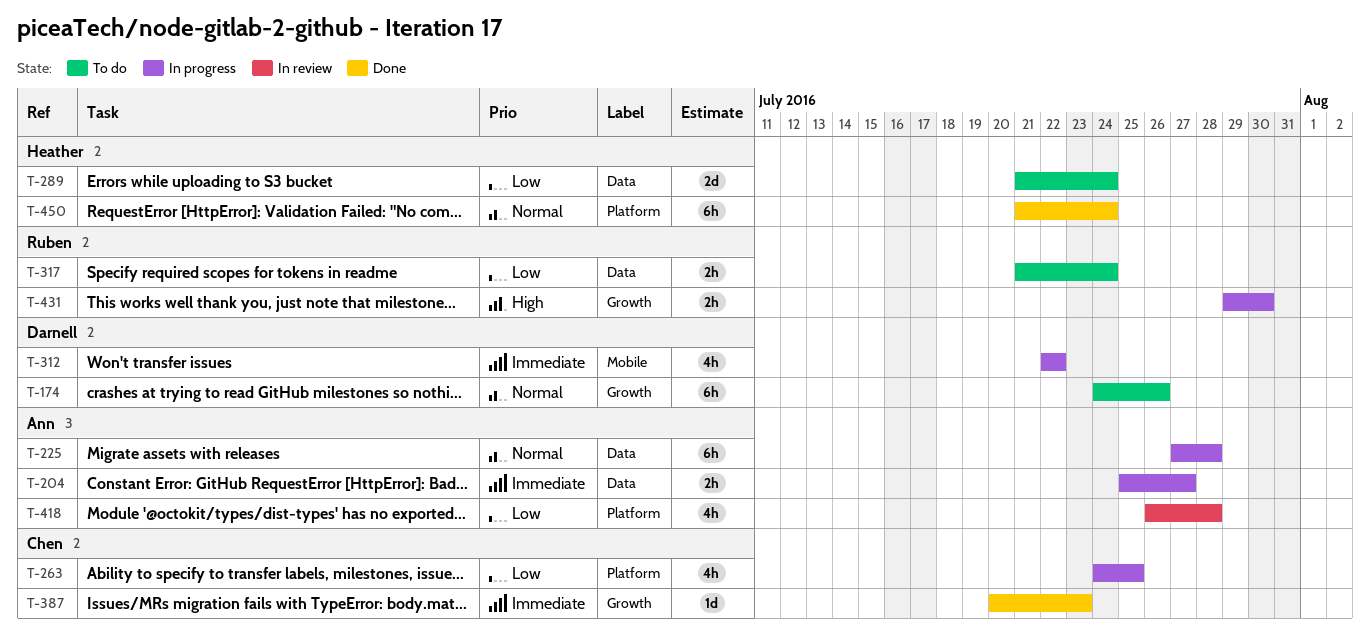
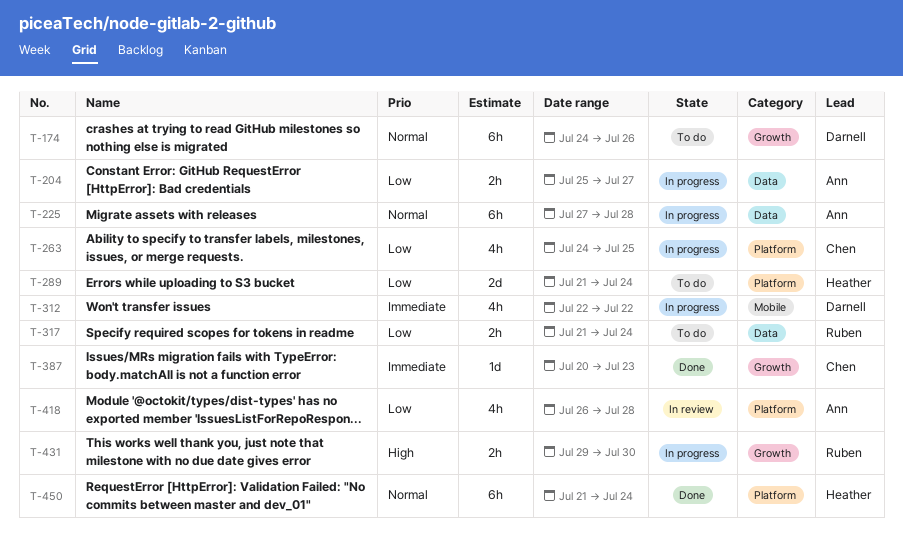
T-204, priority: Immediate -> Low
T-289, label: Data -> Platform

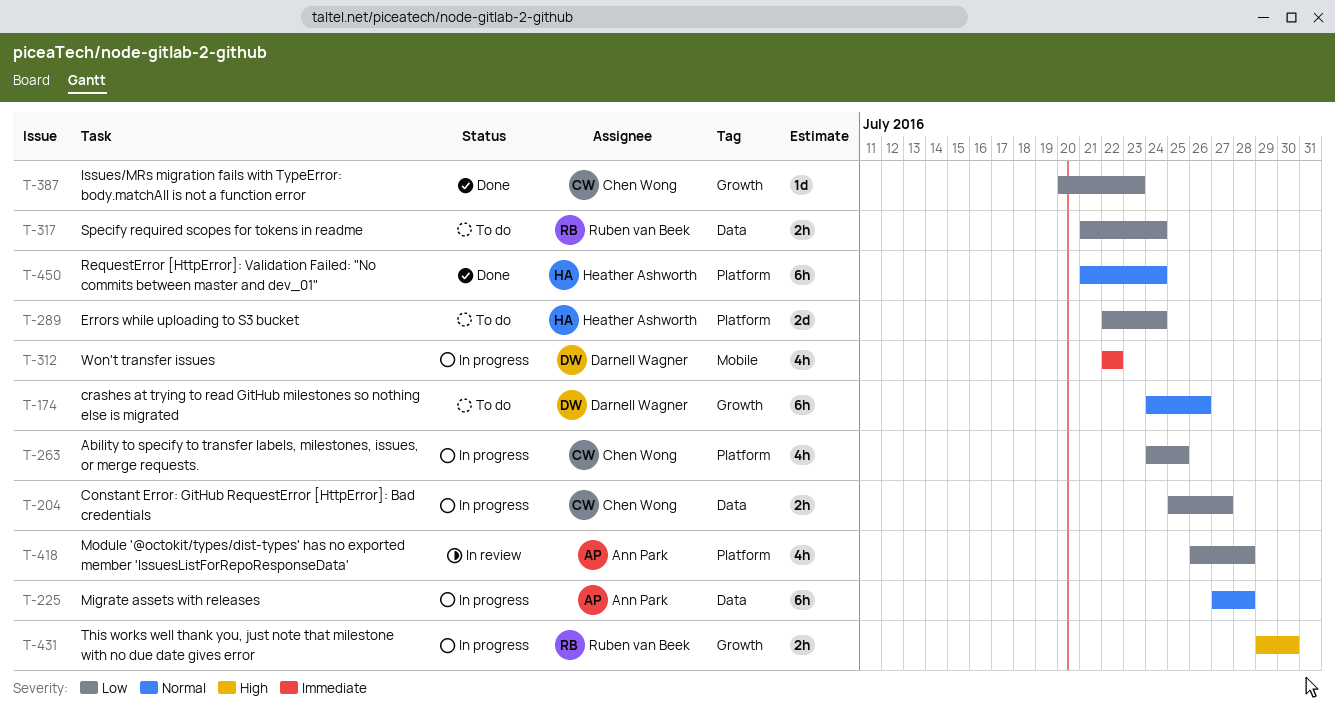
T-204, owner: Ann Park -> Chen Wong
T-289, start: Jul 21 -> Jul 22
T-387, priority: Immediate -> Low

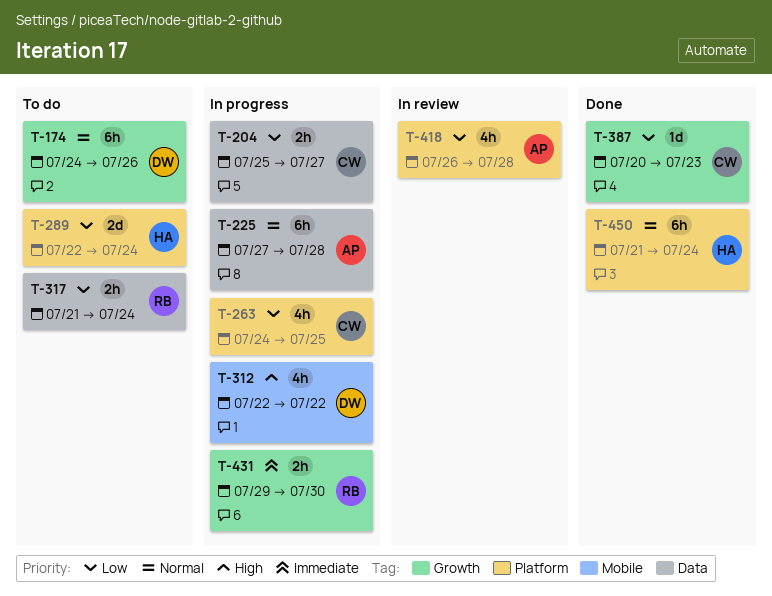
T-312, priority: Immediate -> High
T-431, priority: High -> Immediate

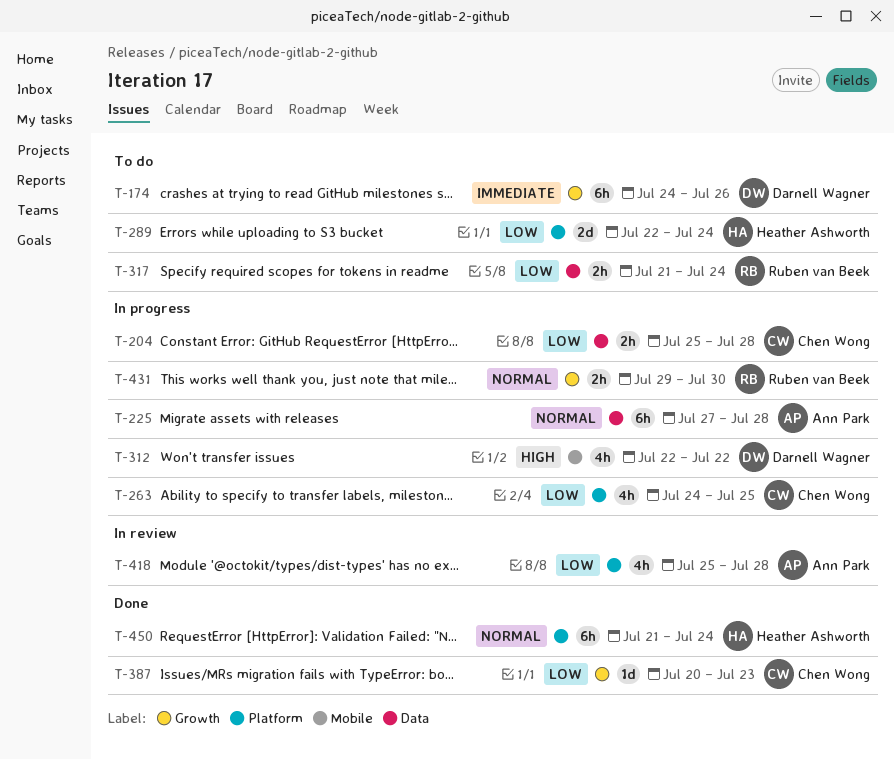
T-174, priority: Normal -> Immediate
T-204, due: Jul 27 -> Jul 28
T-418, start: Jul 26 -> Jul 25
T-431, priority: Immediate -> Normal

